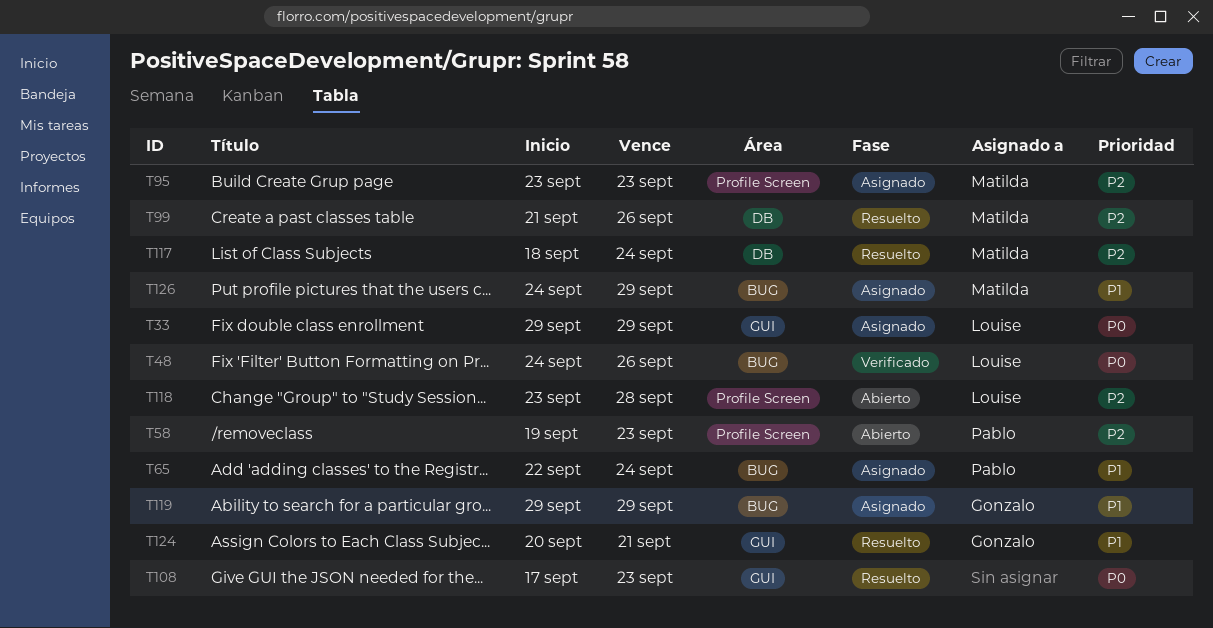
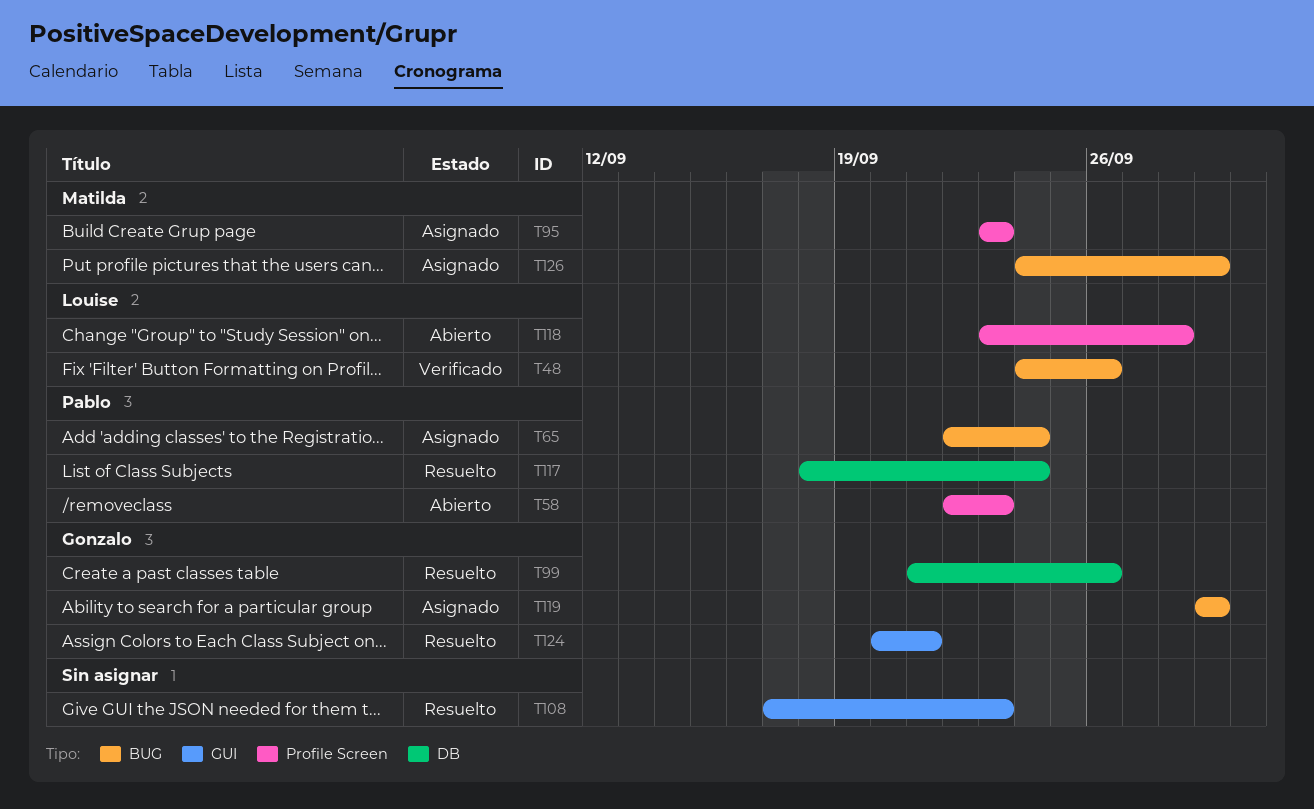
T33: present -> none
T58, start: Sep 19 -> Sep 22
T99, owner: Matilda -> Gonzalo
T117, owner: Matilda -> Pablo

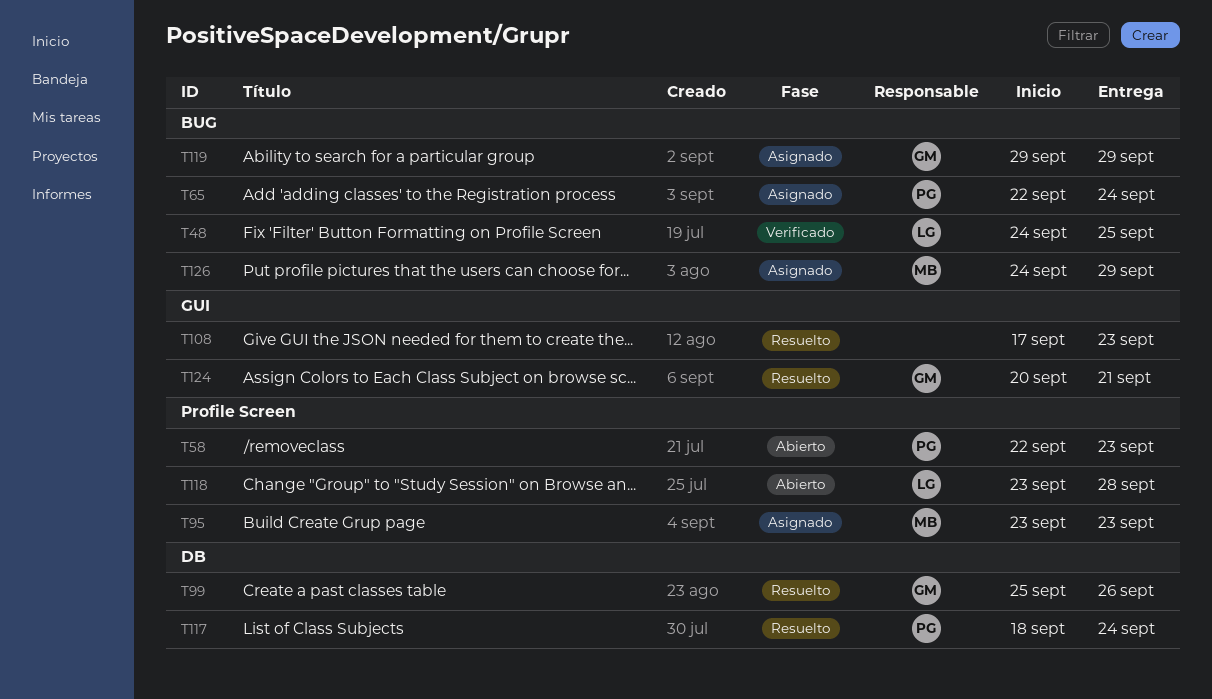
T48, due: Sep 26 -> Sep 25
T99, start: Sep 21 -> Sep 25

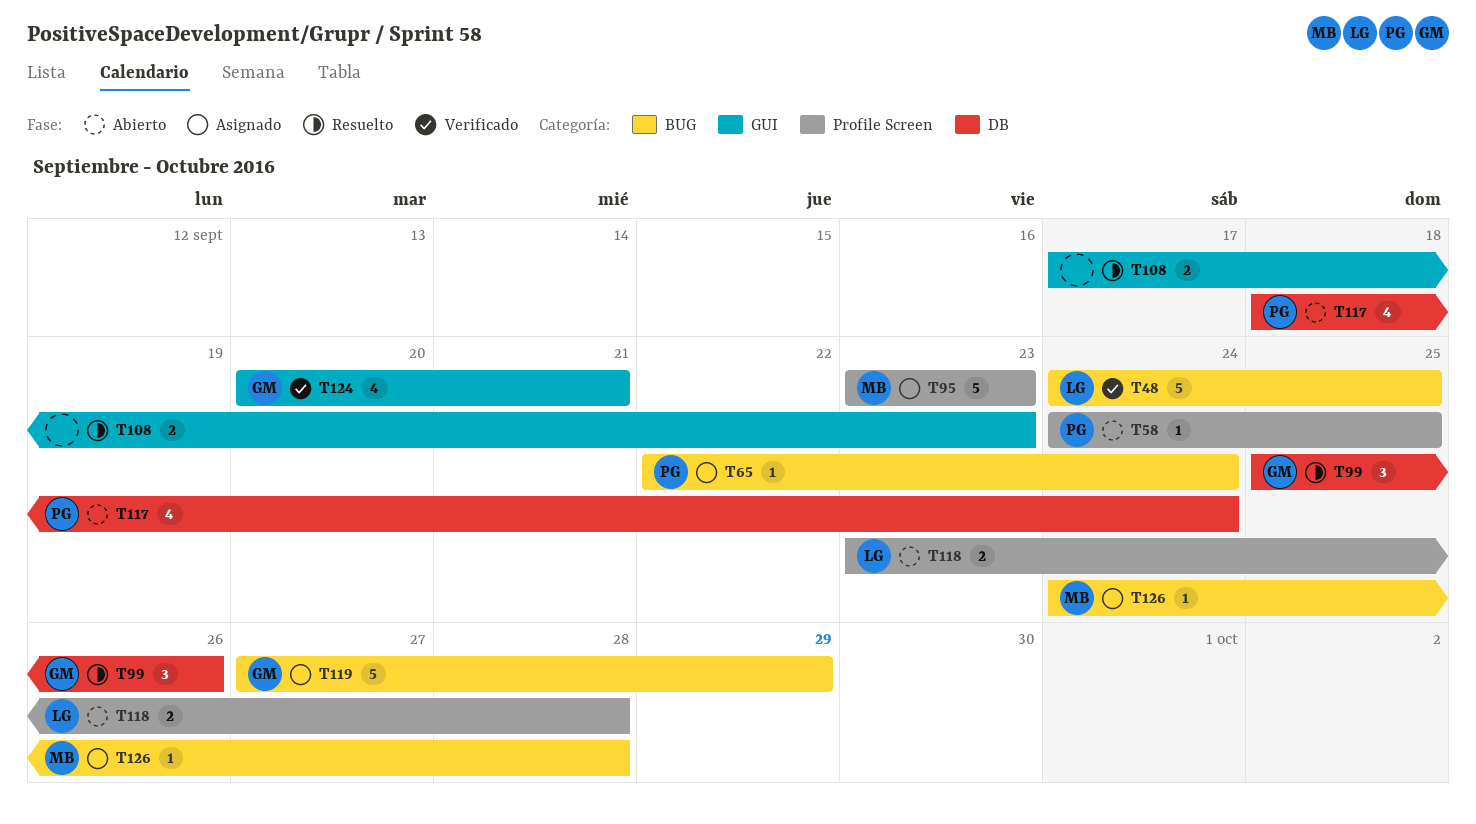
T58, start: Sep 22 -> Sep 24
T58, due: Sep 23 -> Sep 25
T117, status: Resuelto -> Abierto
T119, start: Sep 29 -> Sep 27
T124, status: Resuelto -> Verificado
T126, due: Sep 29 -> Sep 28

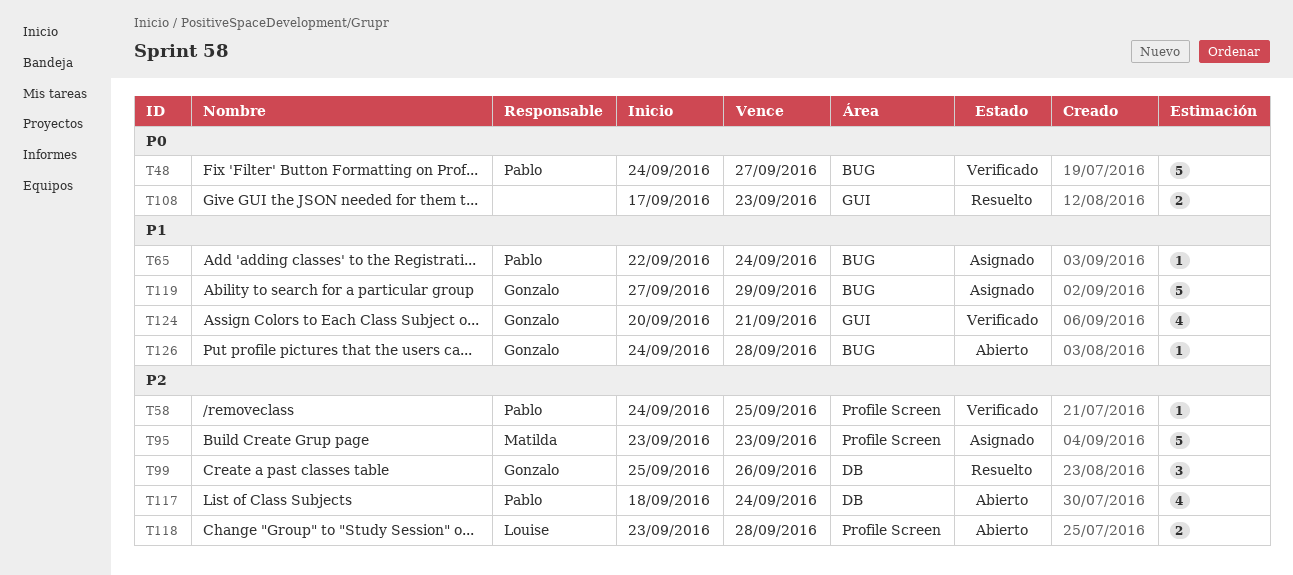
T48, owner: Louise -> Pablo
T48, due: Sep 25 -> Sep 27
T58, status: Abierto -> Verificado
T126, status: Asignado -> Abierto
T126, owner: Matilda -> Gonzalo

